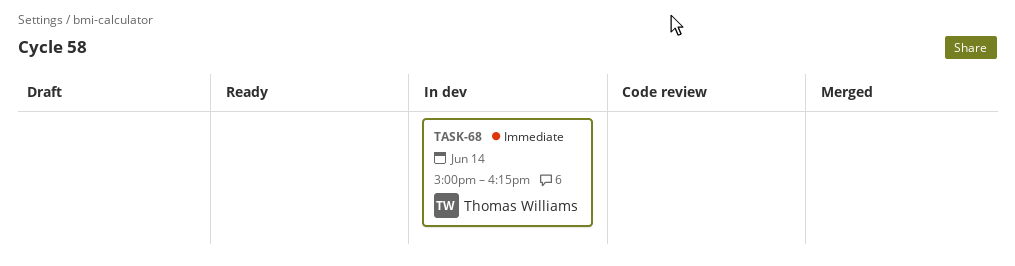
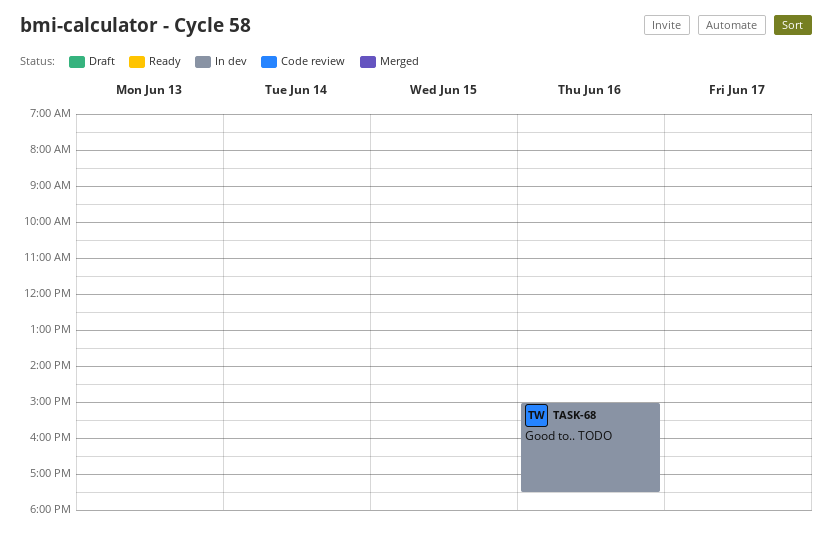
TASK-68, day: Jun 14 -> Jun 16
TASK-68, ends: 16:15 -> 17:30

